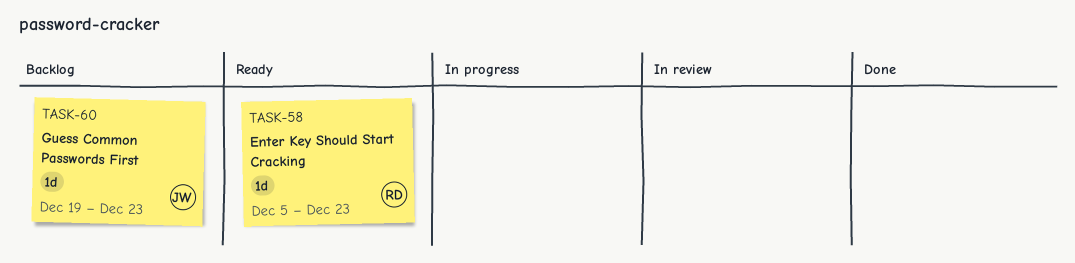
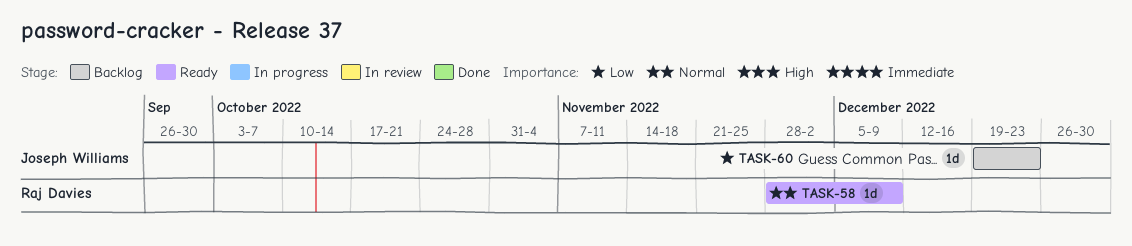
TASK-58, start: Dec 5 -> Nov 28
TASK-58, due: Dec 23 -> Dec 9

